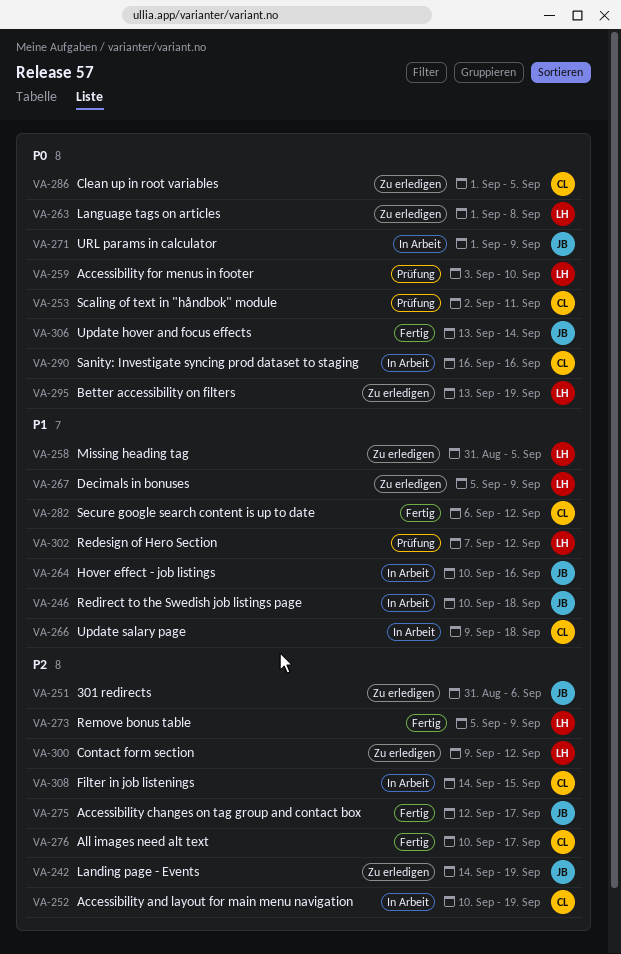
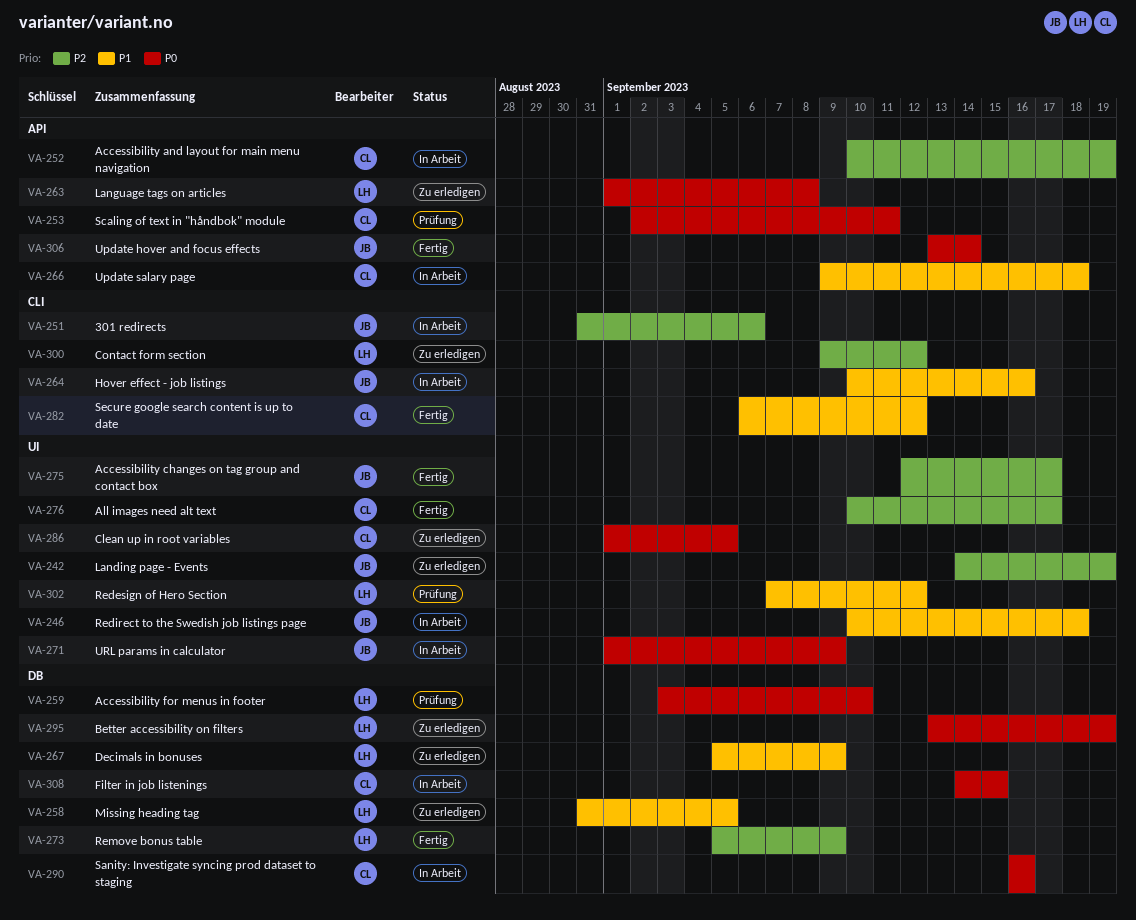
VA-251, status: Zu erledigen -> In Arbeit
VA-308, priority: P2 -> P0

